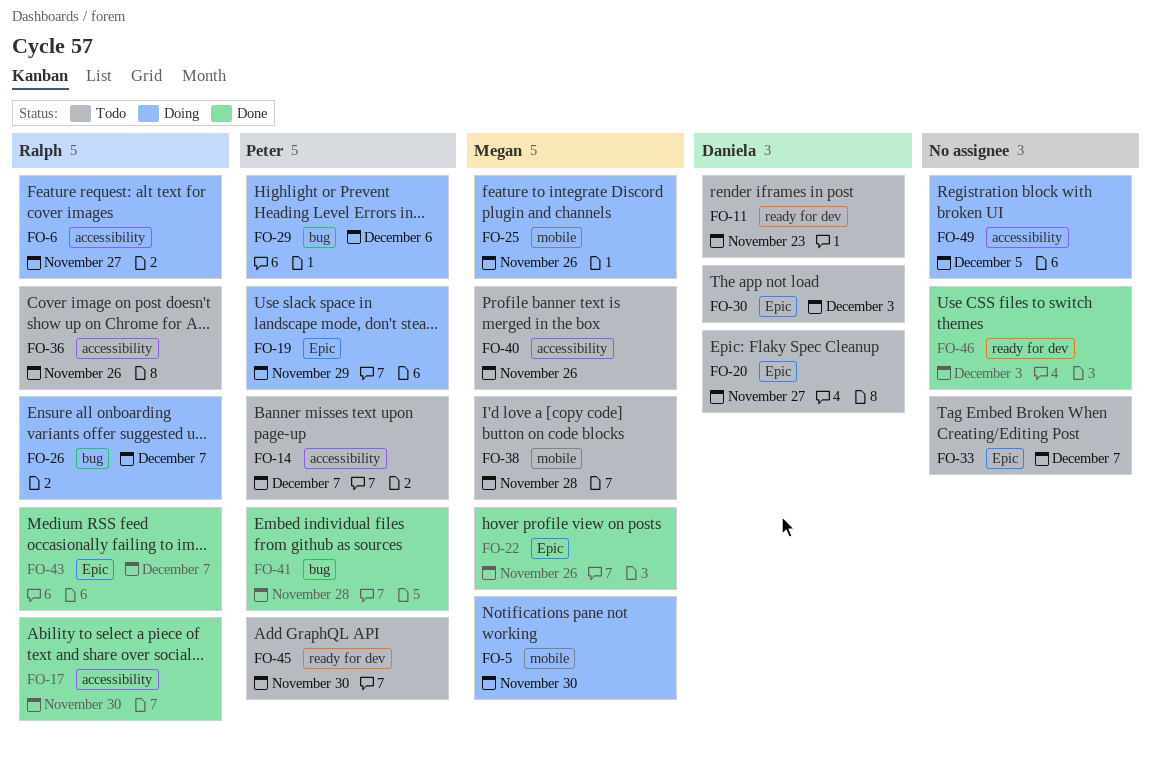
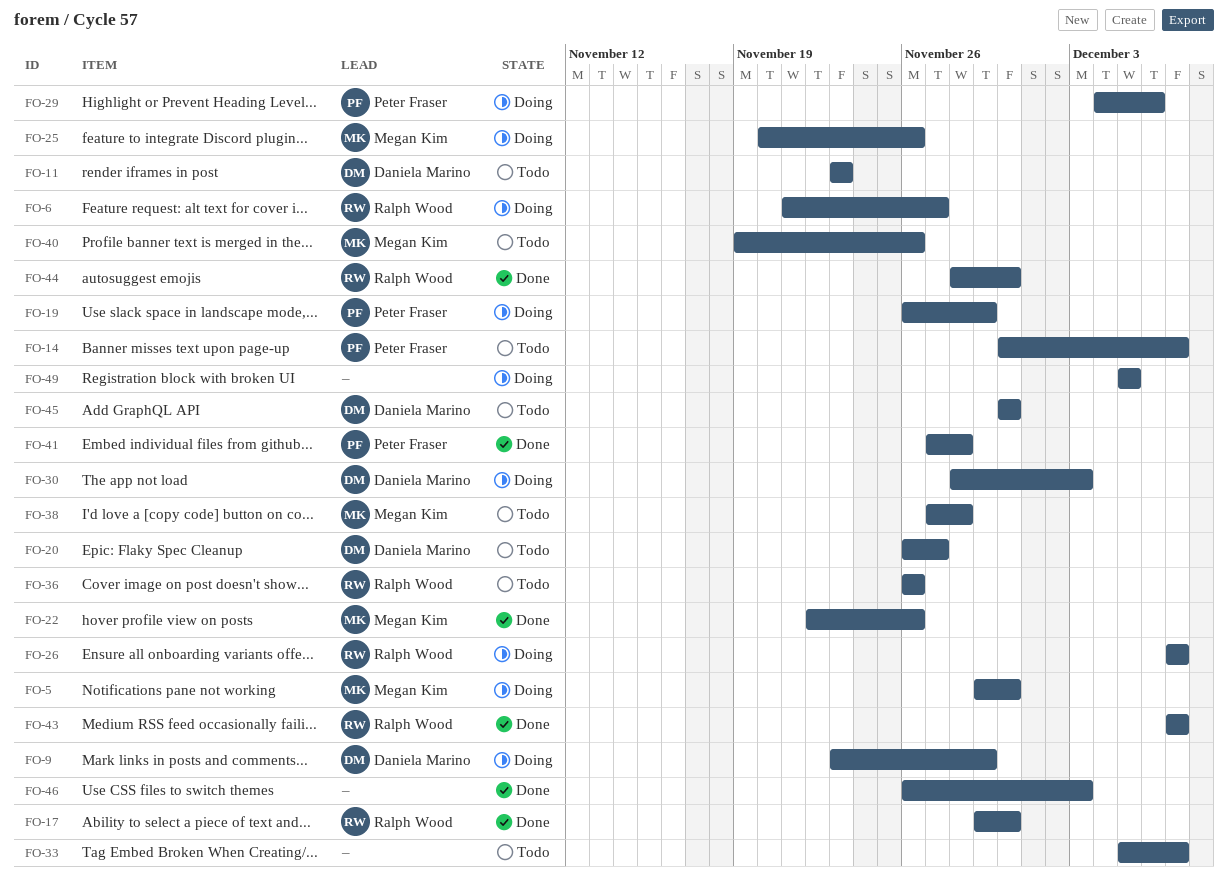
FO-9: none -> present
FO-30, status: Todo -> Doing
FO-44: none -> present
FO-45, owner: Peter Fraser -> Daniela Marino

